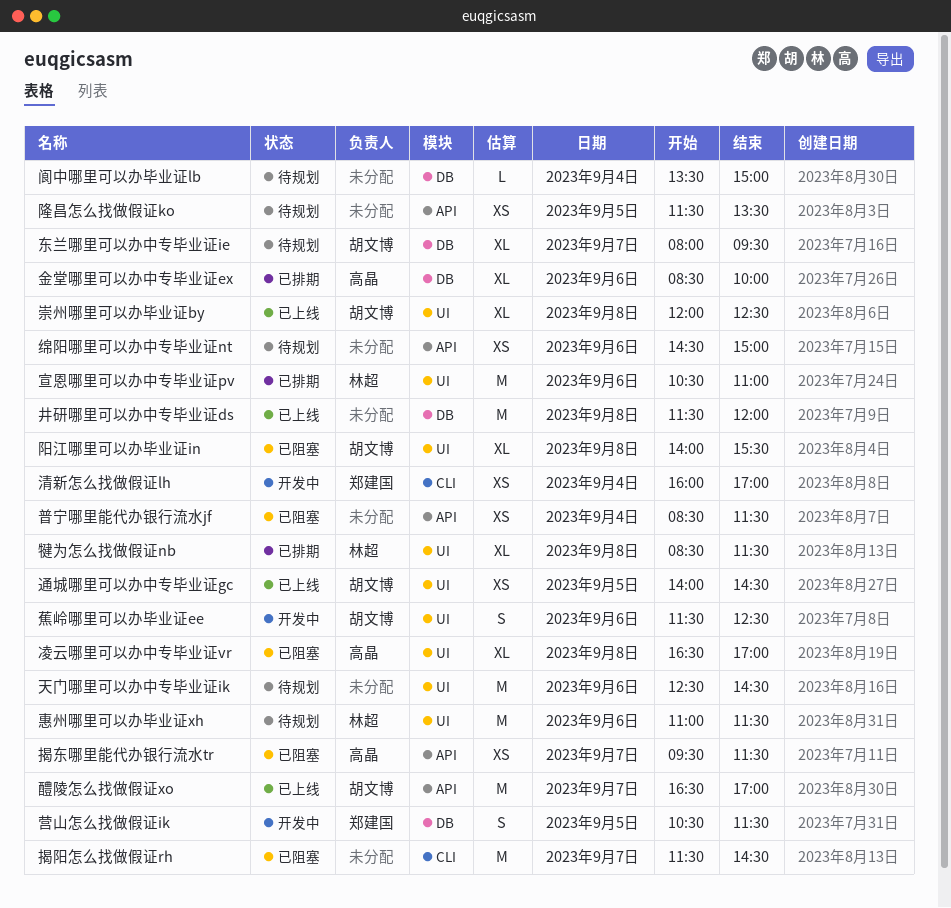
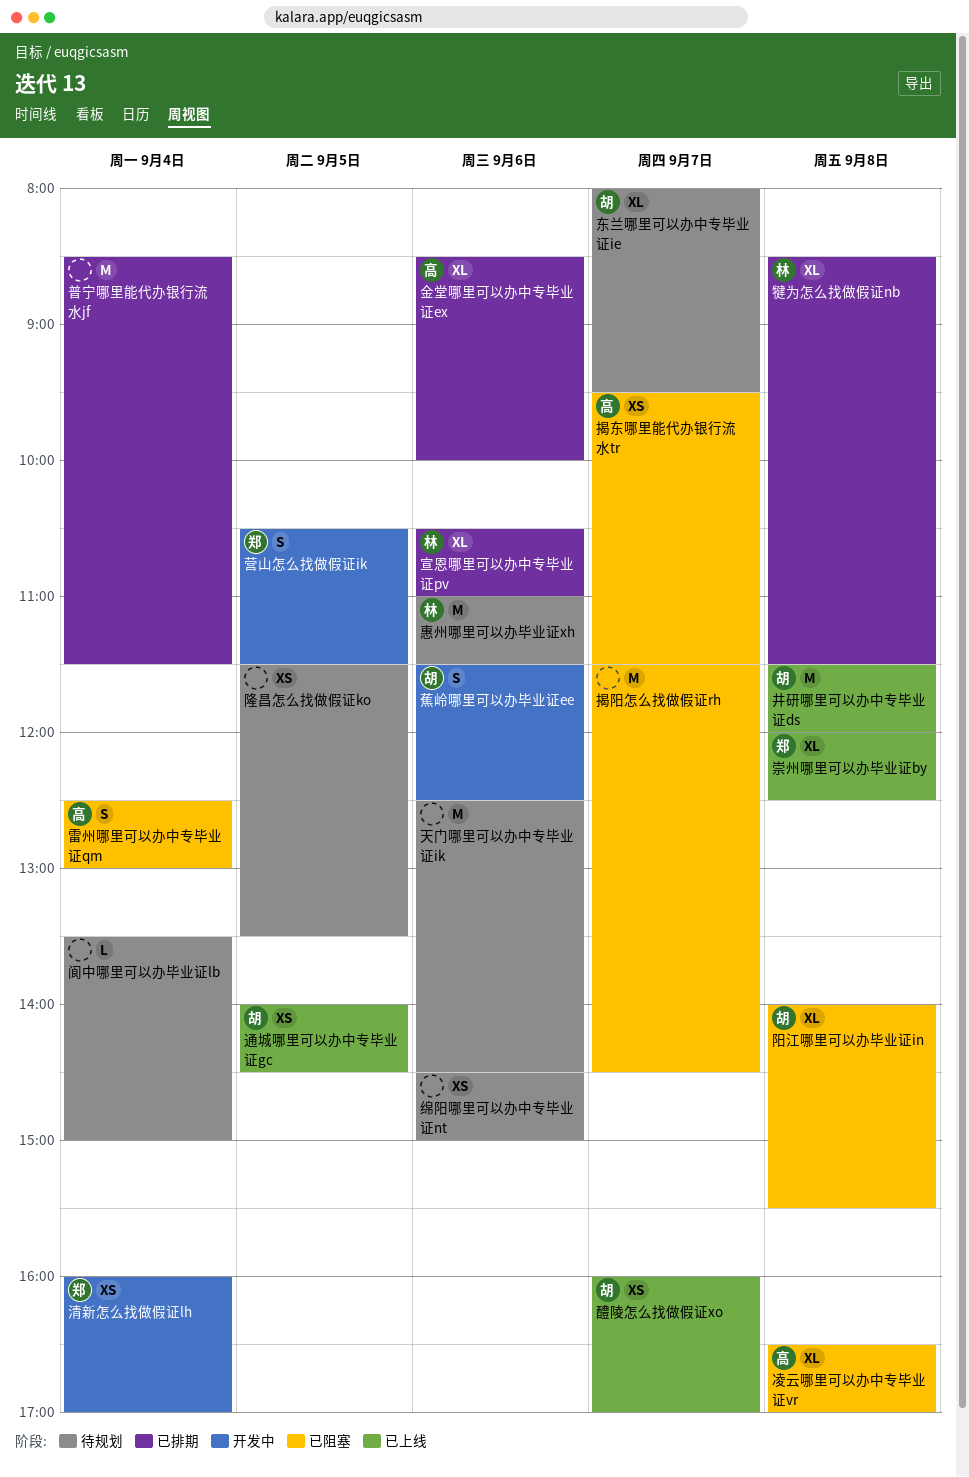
井研哪里可以办中专毕业证ds, owner: none -> 胡文博
宣恩哪里可以办中专毕业证pv, estimate: M -> XL
崇州哪里可以办毕业证by, owner: 胡文博 -> 郑建国
普宁哪里能代办银行流水jf, status: 已阻塞 -> 已排期
普宁哪里能代办银行流水jf, estimate: XS -> M
醴陵怎么找做假证xo, estimate: M -> XS
醴陵怎么找做假证xo, begins: 16:30 -> 16:00
雷州哪里可以办中专毕业证qm: none -> present

